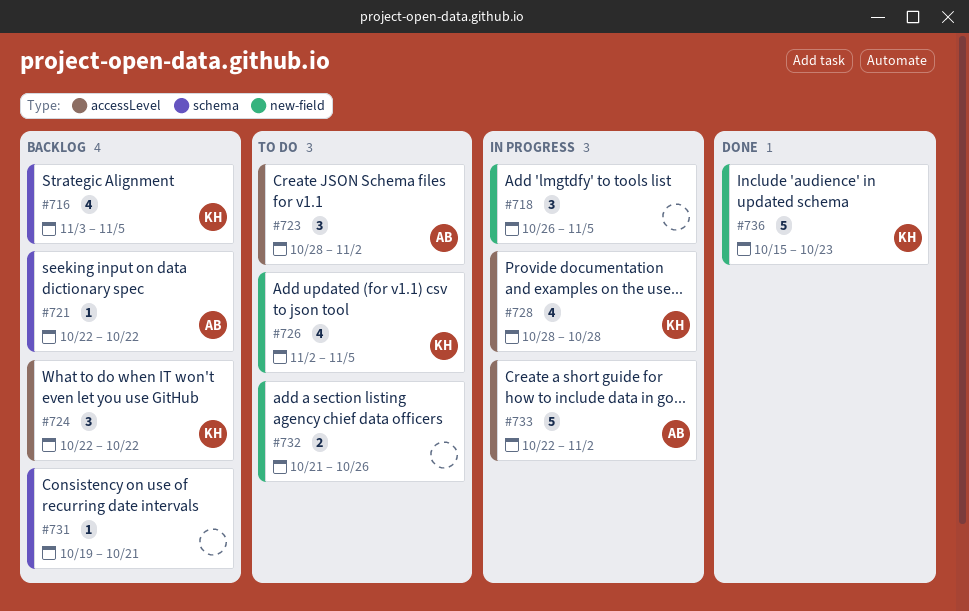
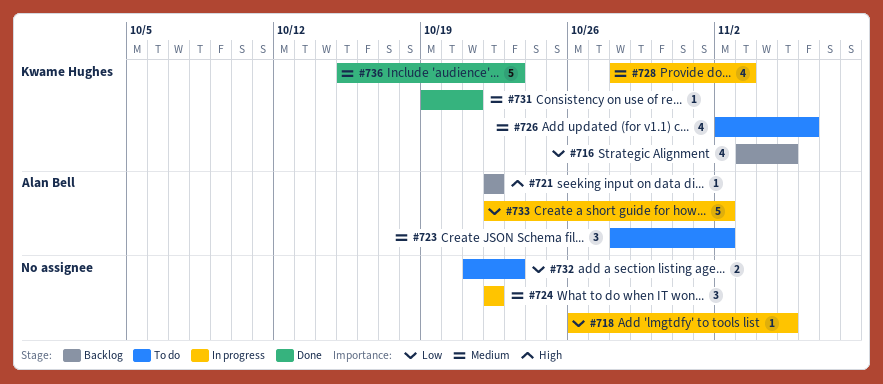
#718, estimate: 3 -> 1
#724, status: Backlog -> In progress
#724, owner: Kwame Hughes -> none
#726, due: Nov 5 -> Nov 6
#728, due: Oct 28 -> Nov 3
#731, status: Backlog -> Done
#731, owner: none -> Kwame Hughes
#732, due: Oct 26 -> Oct 23

